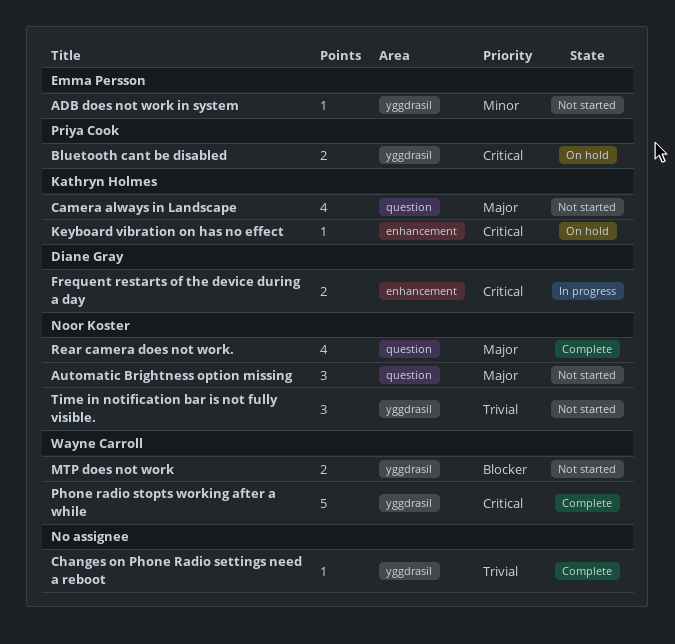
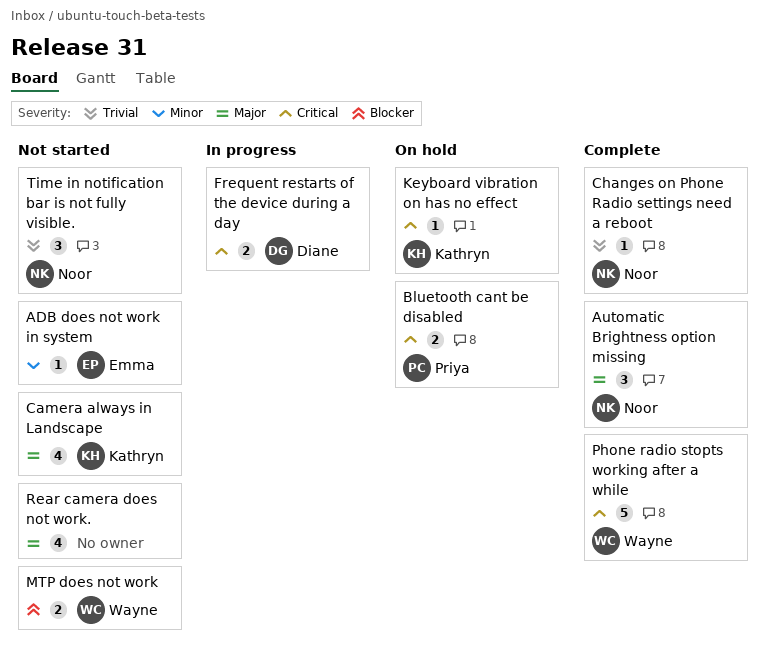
Automatic Brightness option missing, status: Not started -> Complete
Changes on Phone Radio settings need a reboot, owner: none -> Noor Koster
Rear camera does not work., status: Complete -> Not started
Rear camera does not work., owner: Noor Koster -> none

